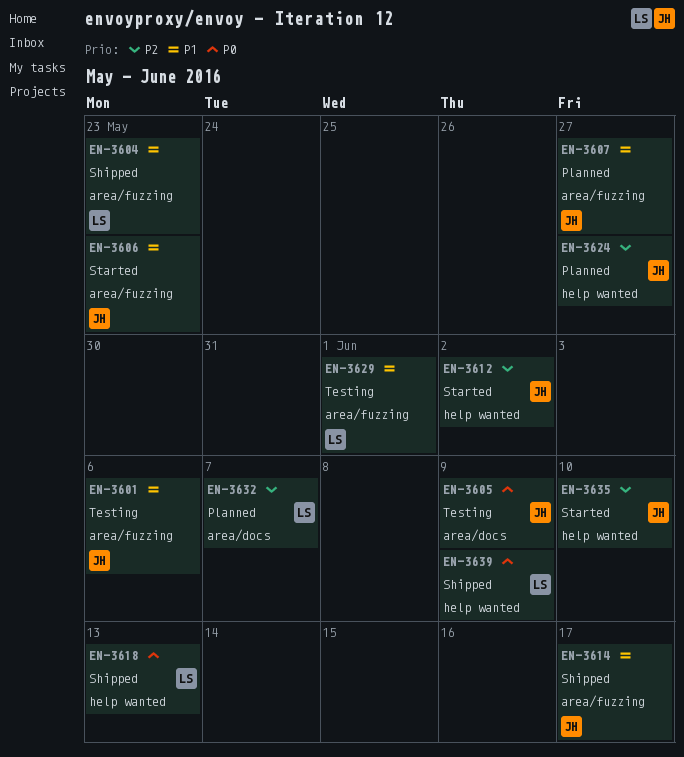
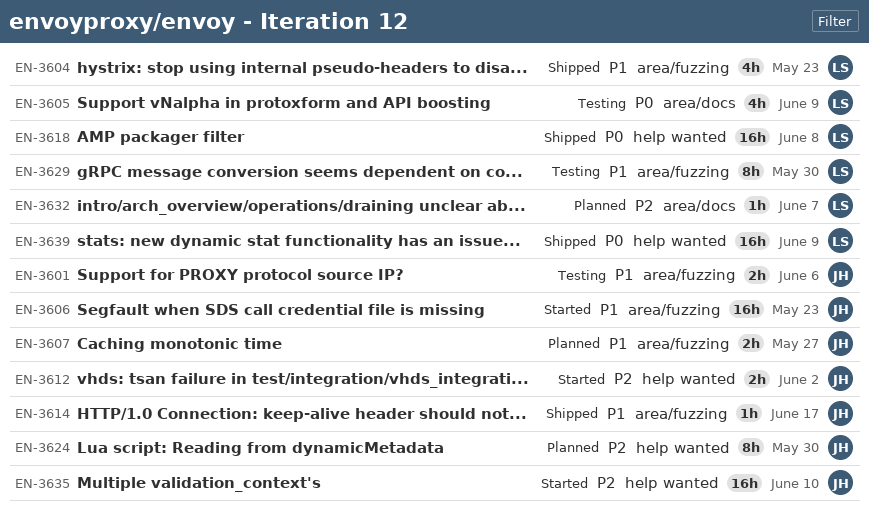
EN-3605, owner: JH -> LS
EN-3618, due: Jun 13 -> Jun 8
EN-3624, due: May 27 -> May 30
EN-3629, due: Jun 1 -> May 30

